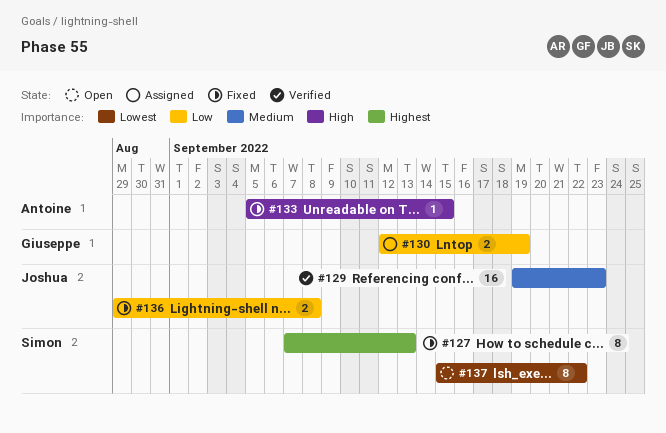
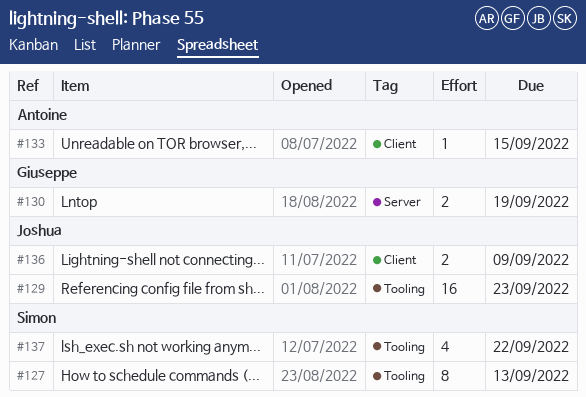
#136, due: Sep 8 -> Sep 9
#137, estimate: 8 -> 4

